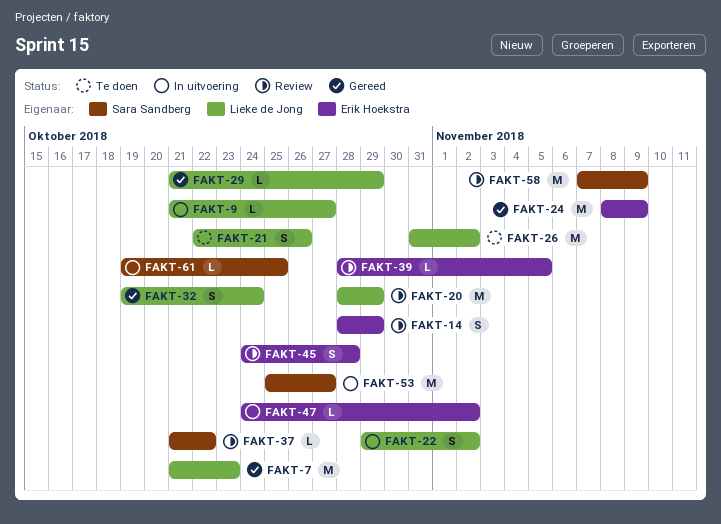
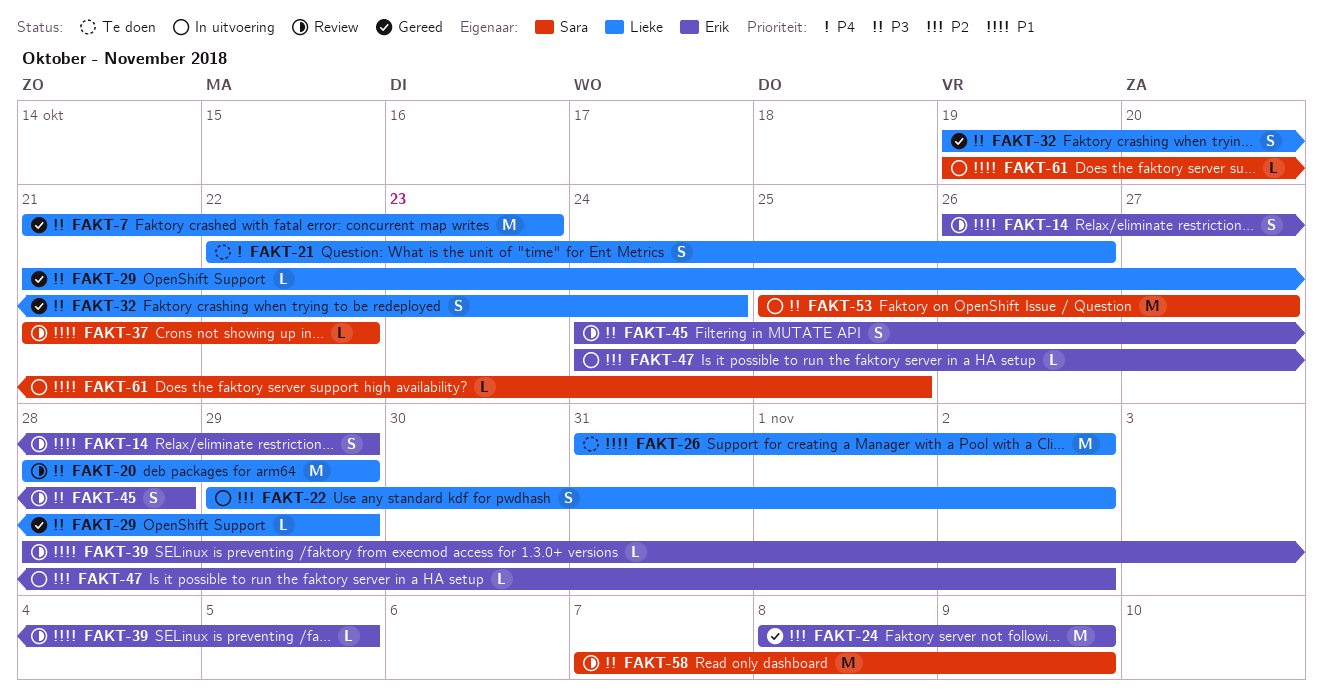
FAKT-9: present -> none
FAKT-14, start: Oct 28 -> Oct 26

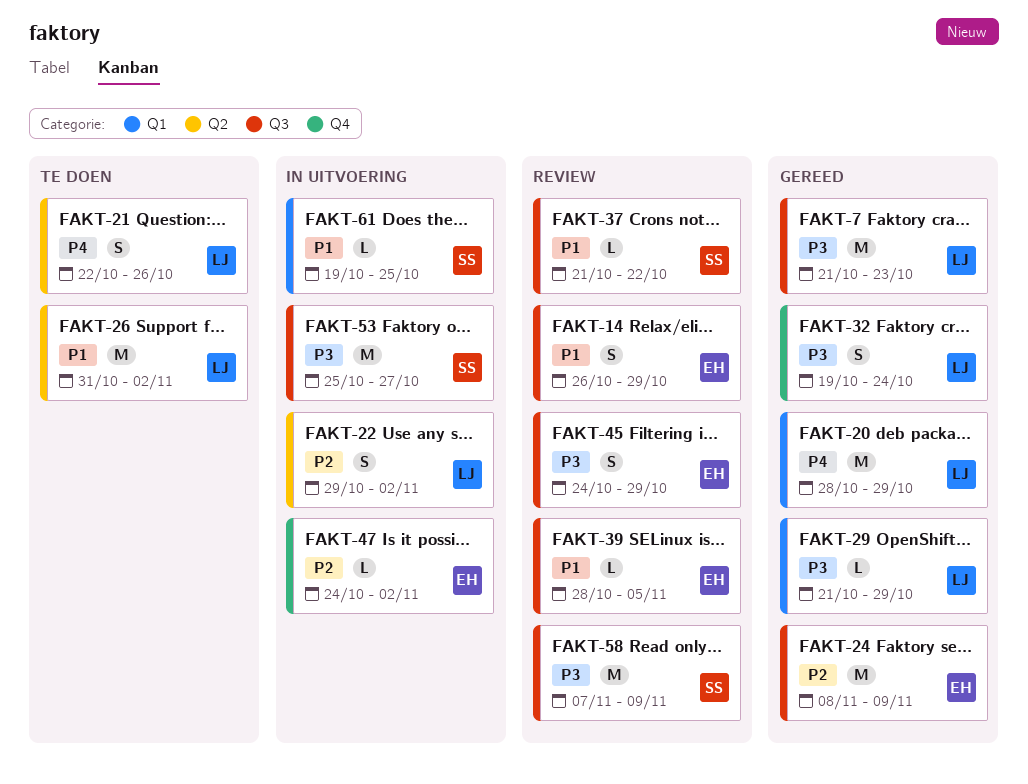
FAKT-20, status: Review -> Gereed
FAKT-20, priority: P3 -> P4
FAKT-45, due: Oct 28 -> Oct 29

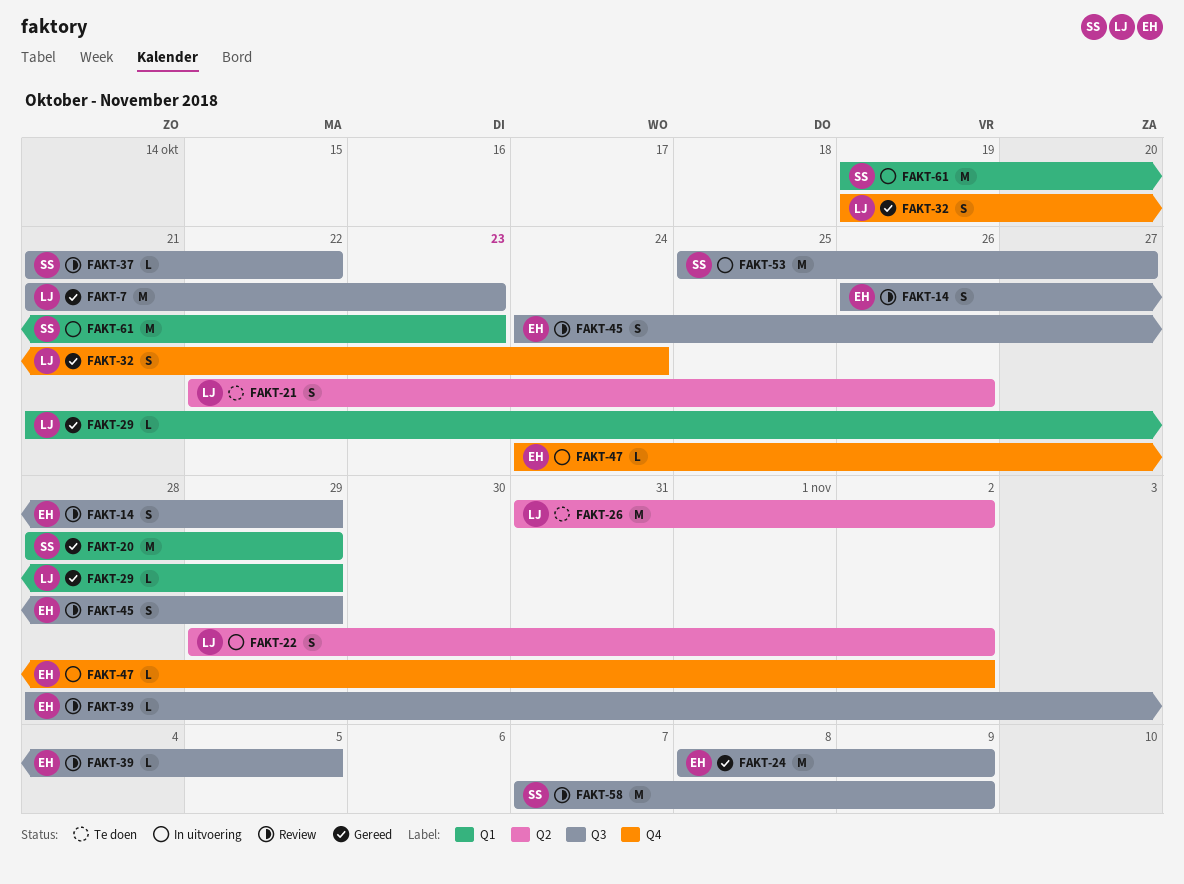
FAKT-20, owner: LJ -> SS
FAKT-61, estimate: L -> M
FAKT-61, due: Oct 25 -> Oct 23

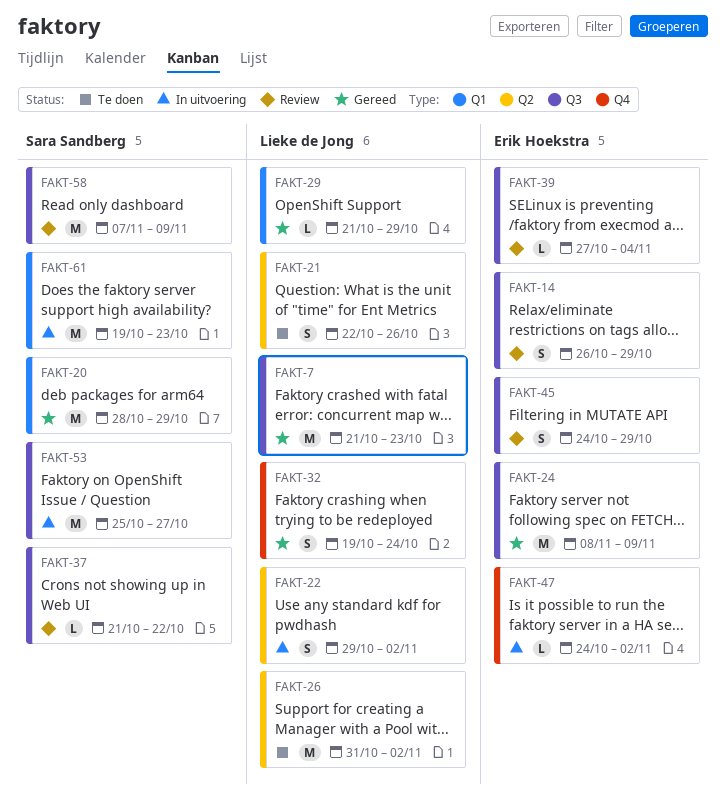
FAKT-39, start: Oct 28 -> Oct 27
FAKT-39, due: Nov 5 -> Nov 4

